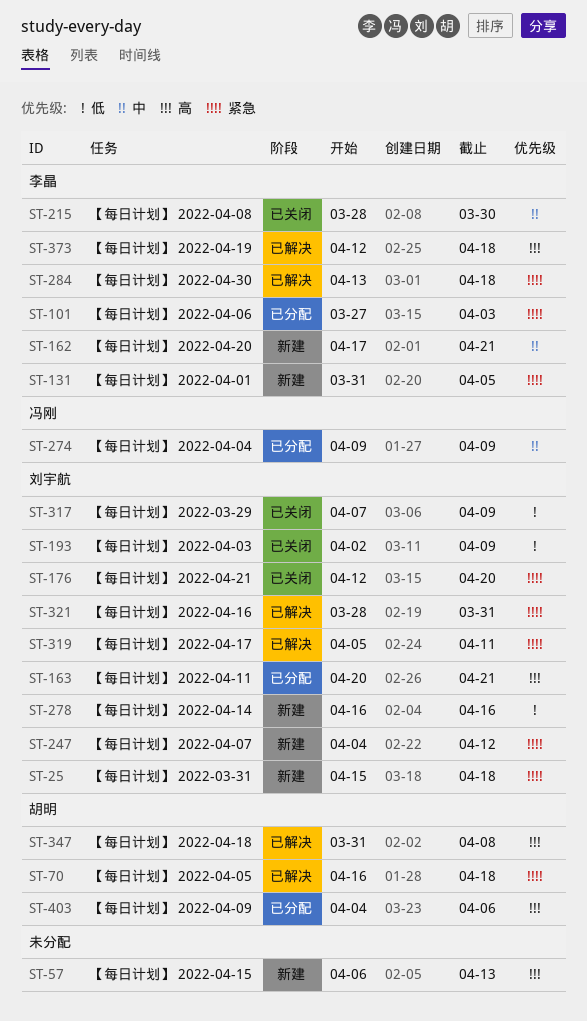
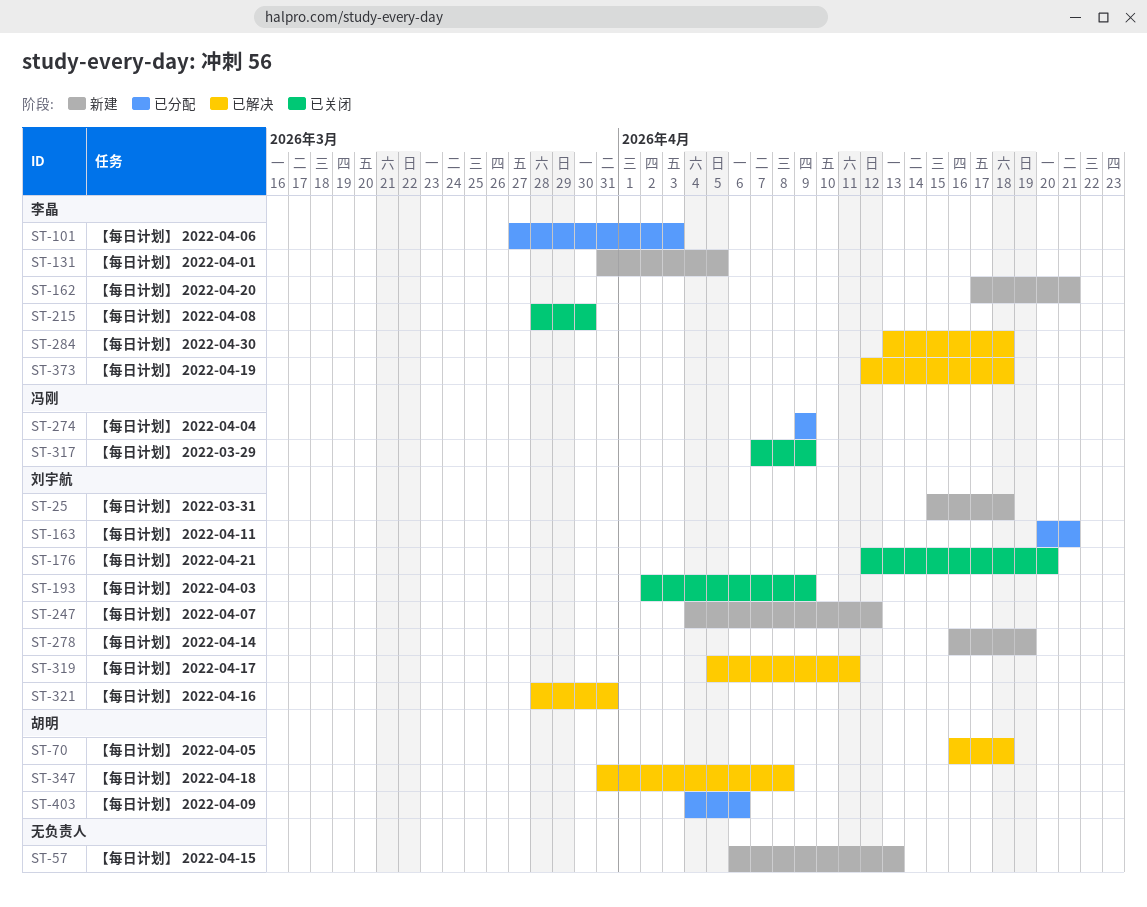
ST-278, due: Apr 16 -> Apr 19
ST-317, owner: 刘宇航 -> 冯刚

